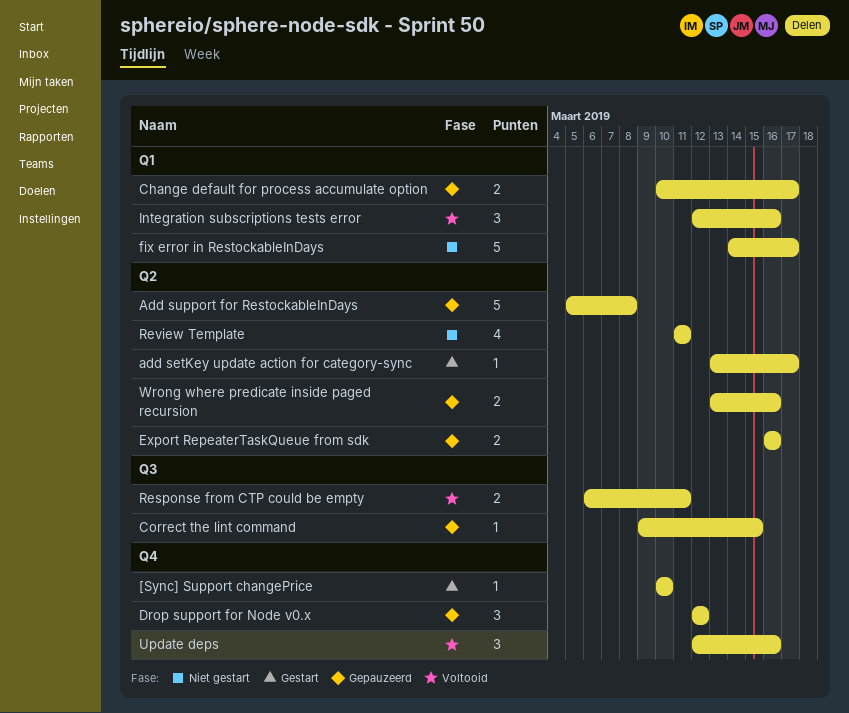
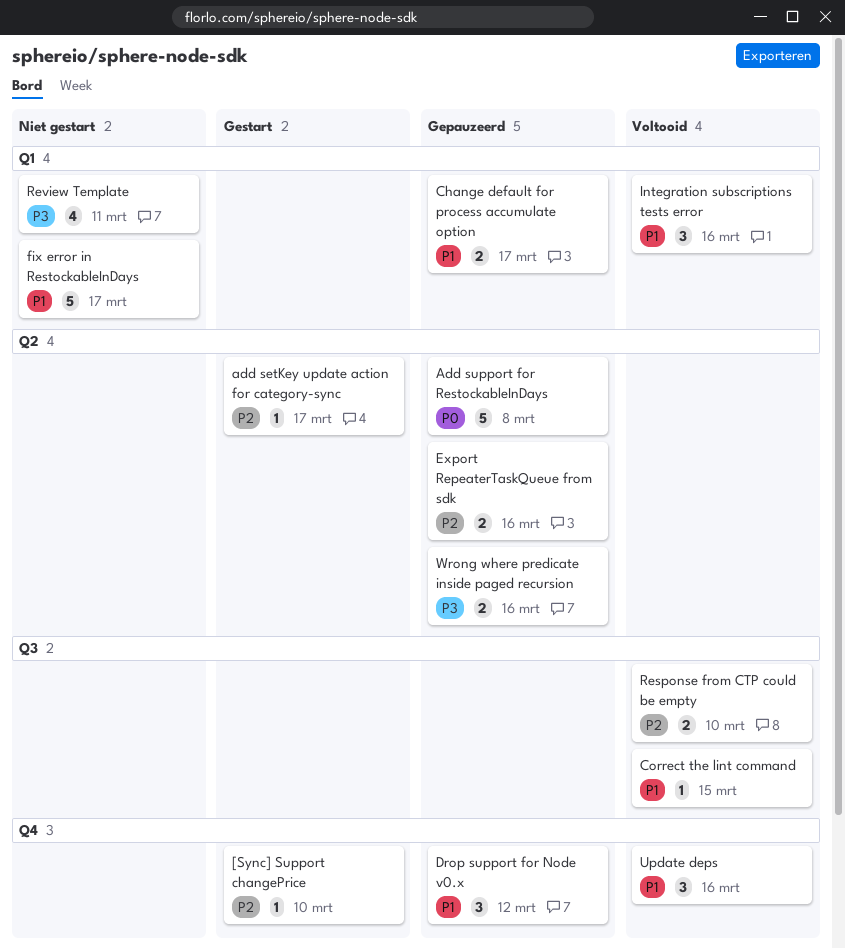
Correct the lint command, status: Gepauzeerd -> Voltooid
Response from CTP could be empty, due: Mar 11 -> Mar 10
Review Template, label: Q2 -> Q1

